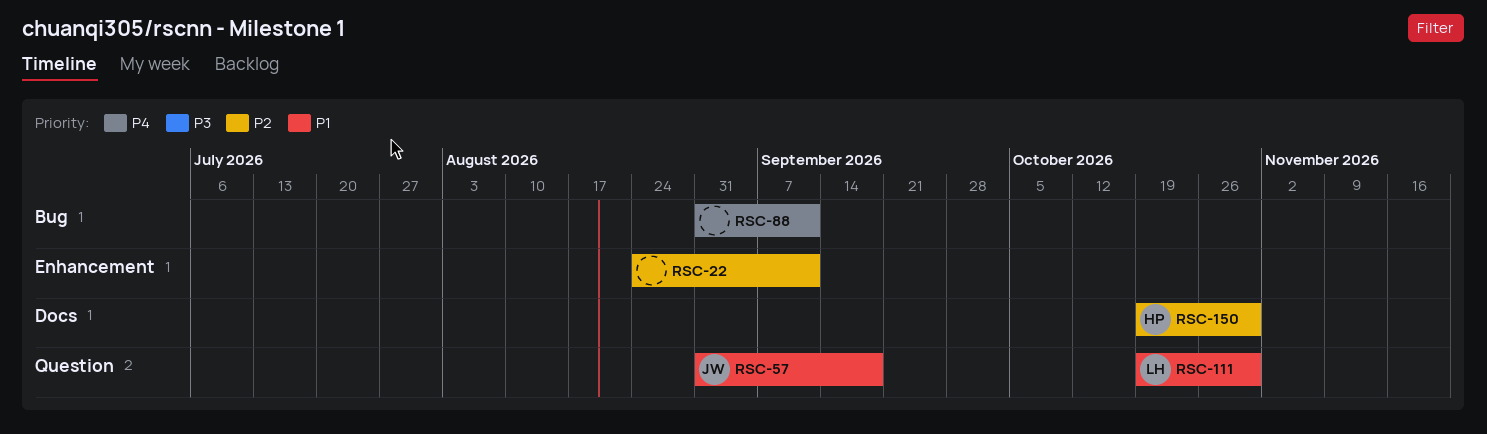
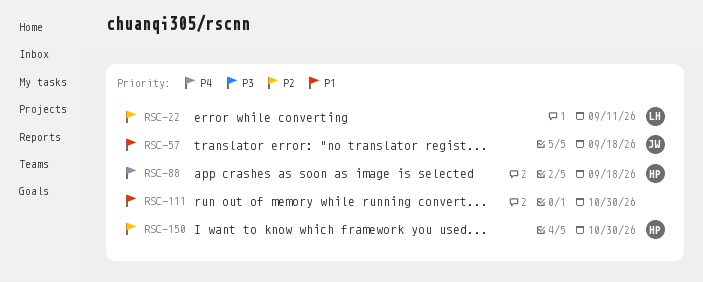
RSC-22, owner: none -> LH
RSC-88, owner: none -> HP
RSC-88, due: Sep 11 -> Sep 18
RSC-111, owner: LH -> none

